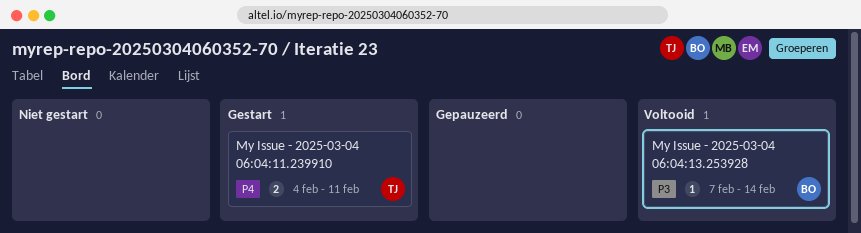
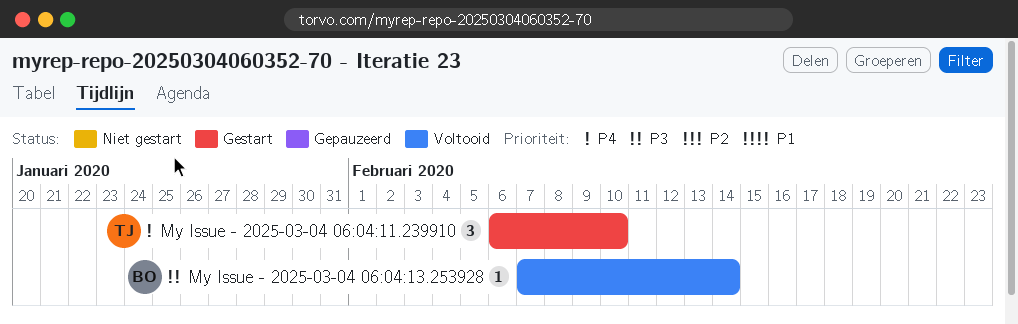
My Issue - 2025-03-04 06:04:11.239910, estimate: 2 -> 3
My Issue - 2025-03-04 06:04:11.239910, start: Feb 4 -> Feb 6
My Issue - 2025-03-04 06:04:11.239910, due: Feb 11 -> Feb 10

